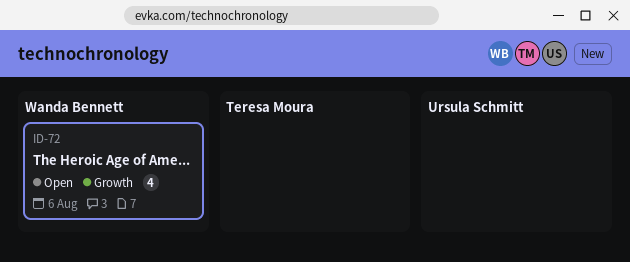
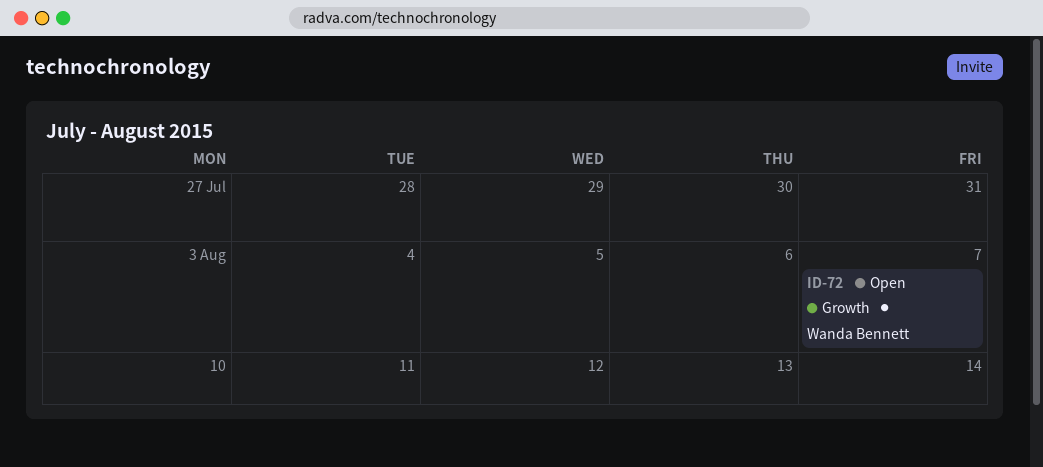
ID-72, estimate: 4 -> 1
ID-72, due: Aug 6 -> Aug 7

